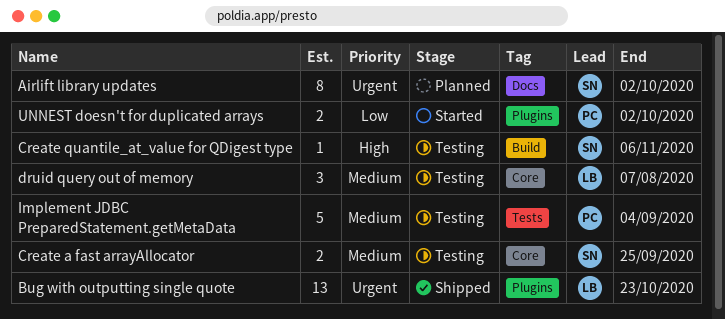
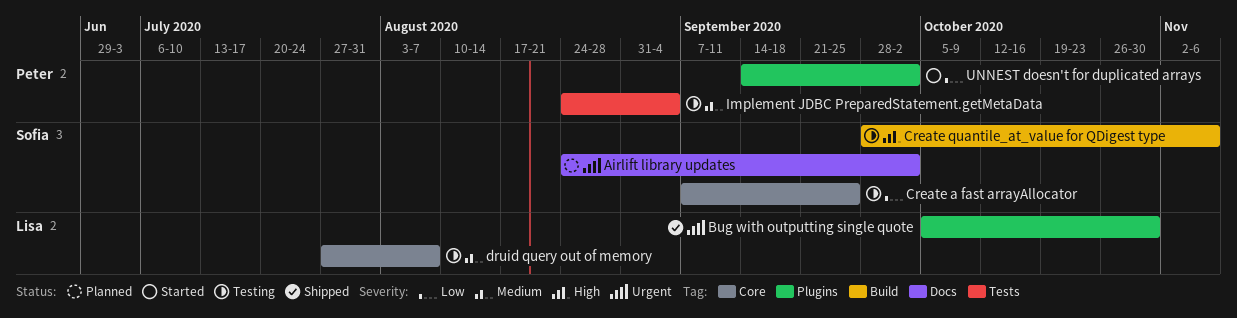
Bug with outputting single quote, due: Oct 23 -> Oct 30
Create a fast arrayAllocator, priority: Medium -> Low

